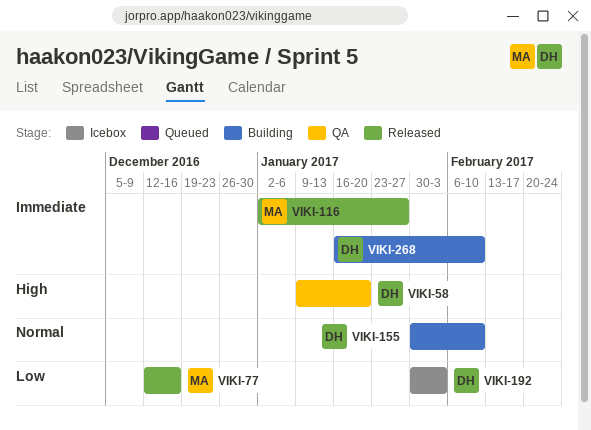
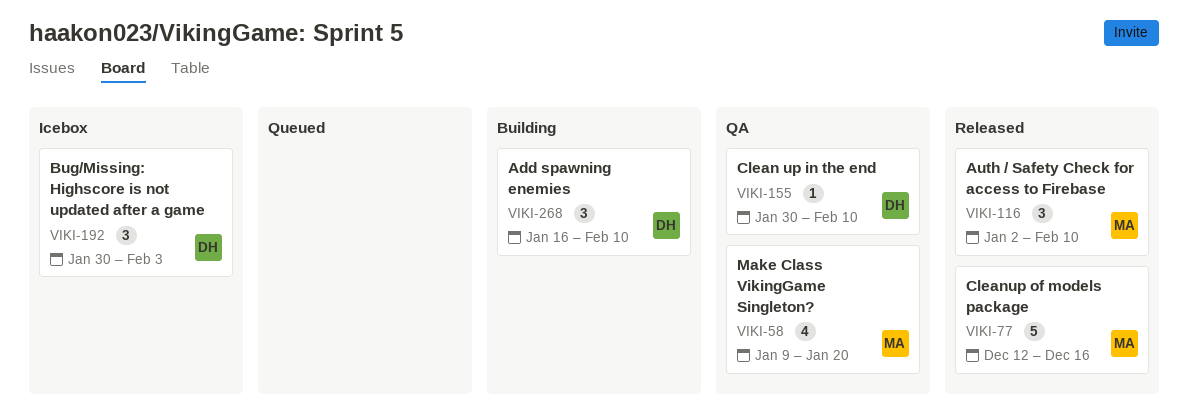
VIKI-58, owner: DH -> MA
VIKI-116, due: Jan 27 -> Feb 10
VIKI-155, status: Building -> QA

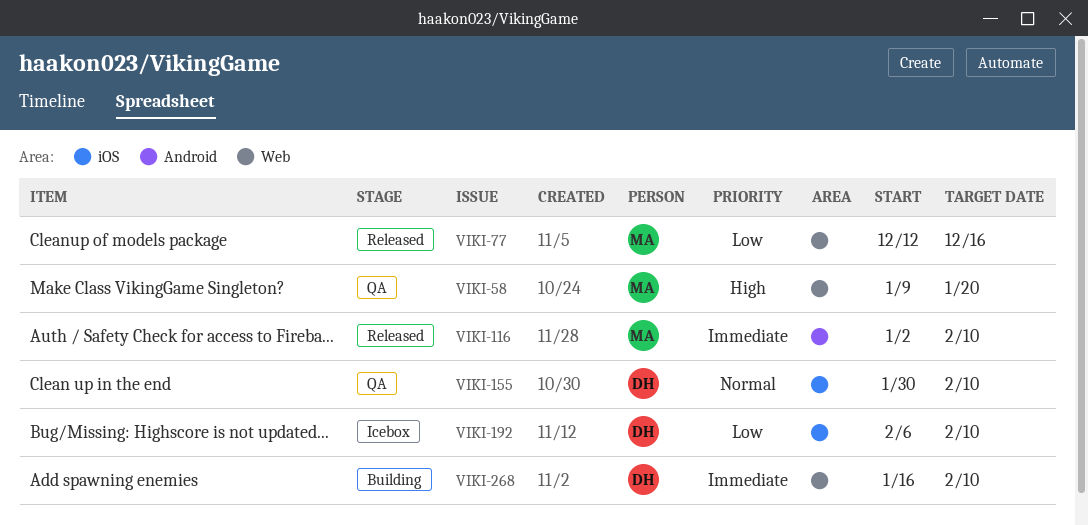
VIKI-192, start: Jan 30 -> Feb 6
VIKI-192, due: Feb 3 -> Feb 10

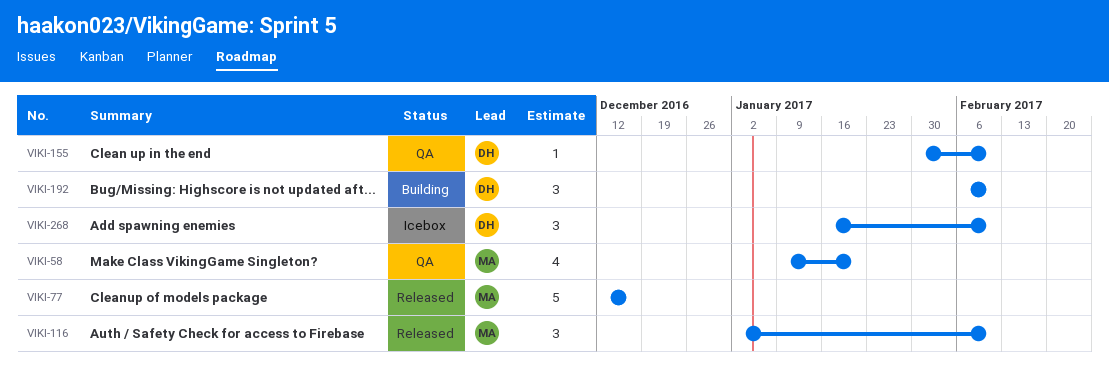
VIKI-192, status: Icebox -> Building
VIKI-268, status: Building -> Icebox

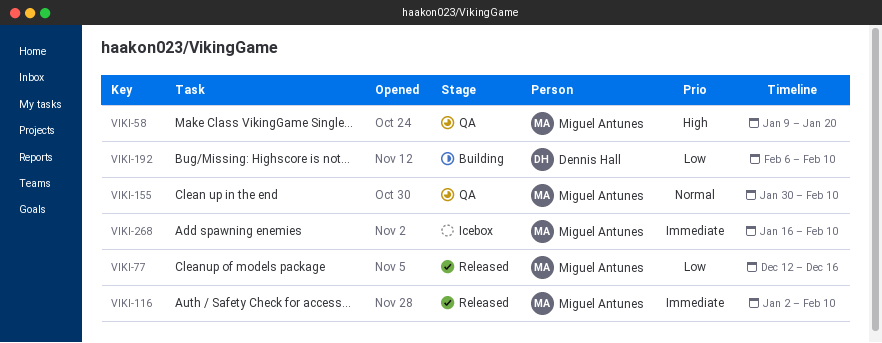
VIKI-155, owner: Dennis Hall -> Miguel Antunes
VIKI-268, owner: Dennis Hall -> Miguel Antunes

